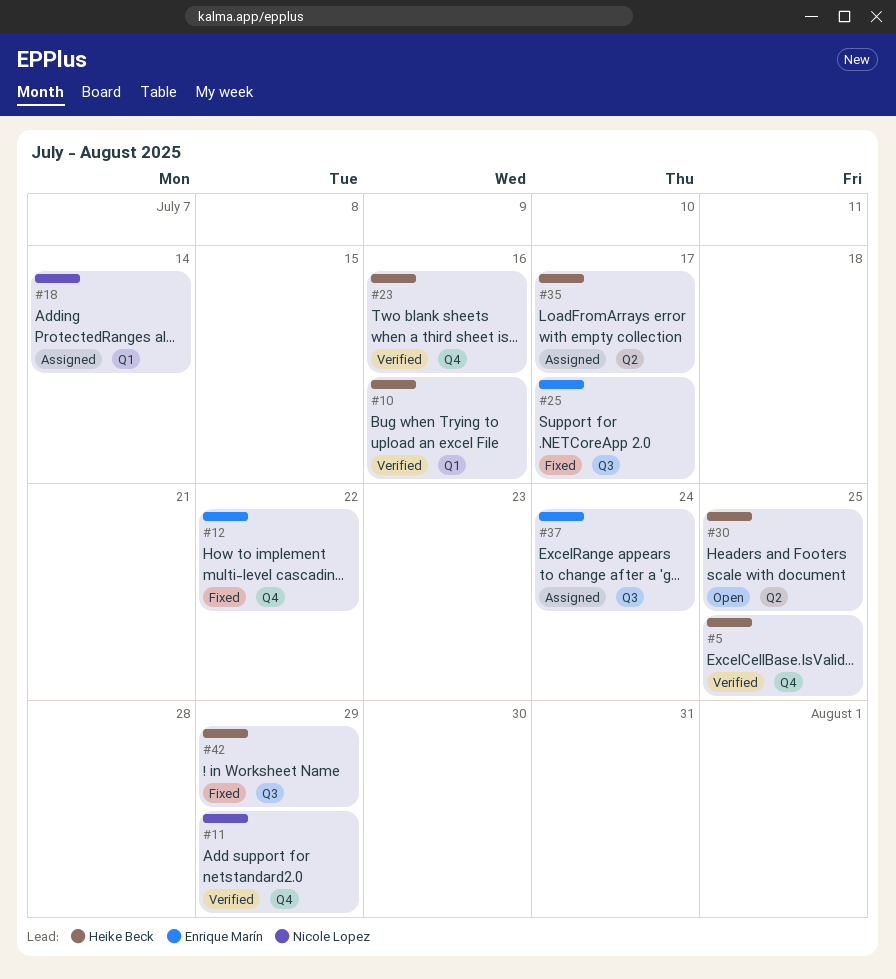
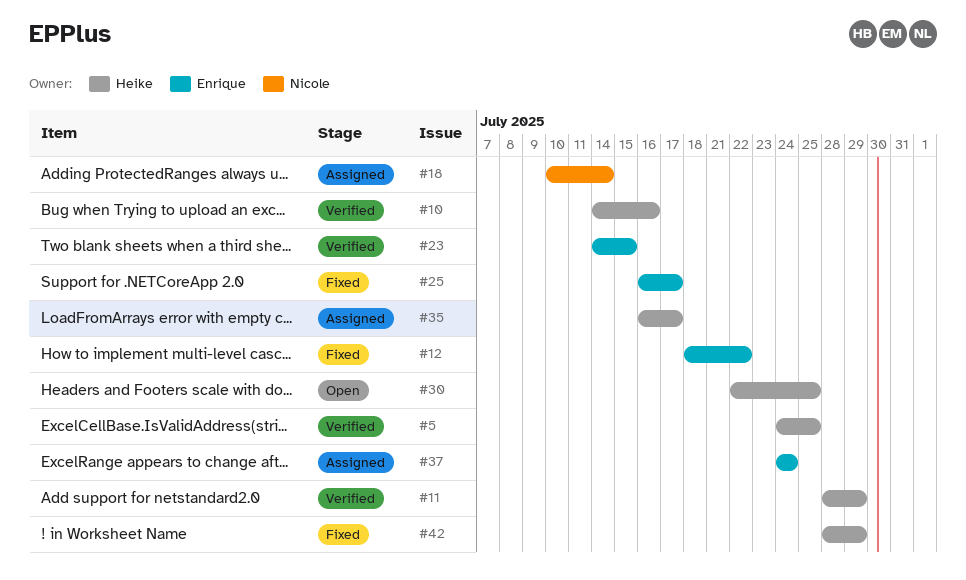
#11, owner: Nicole Lopez -> Heike Beck
#23, owner: Heike Beck -> Enrique Marín
#23, due: Jul 16 -> Jul 15

